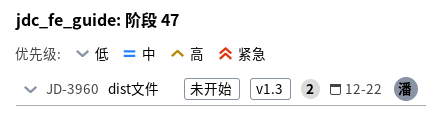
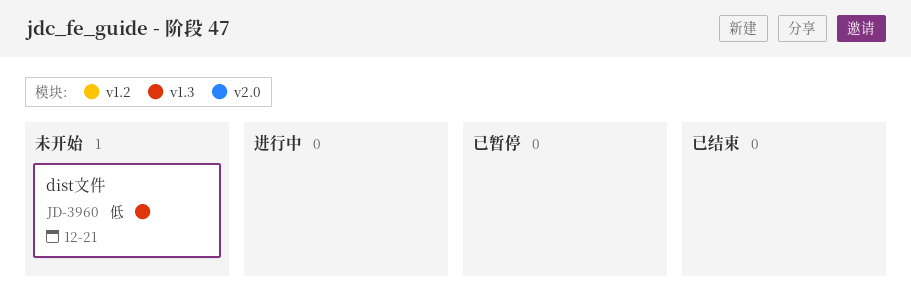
JD-3960, due: Dec 22 -> Dec 21

